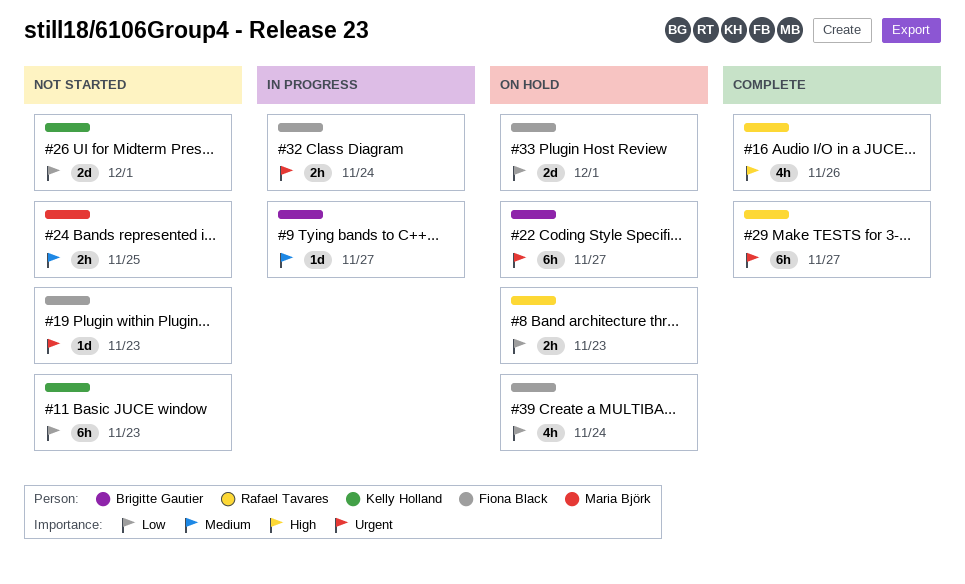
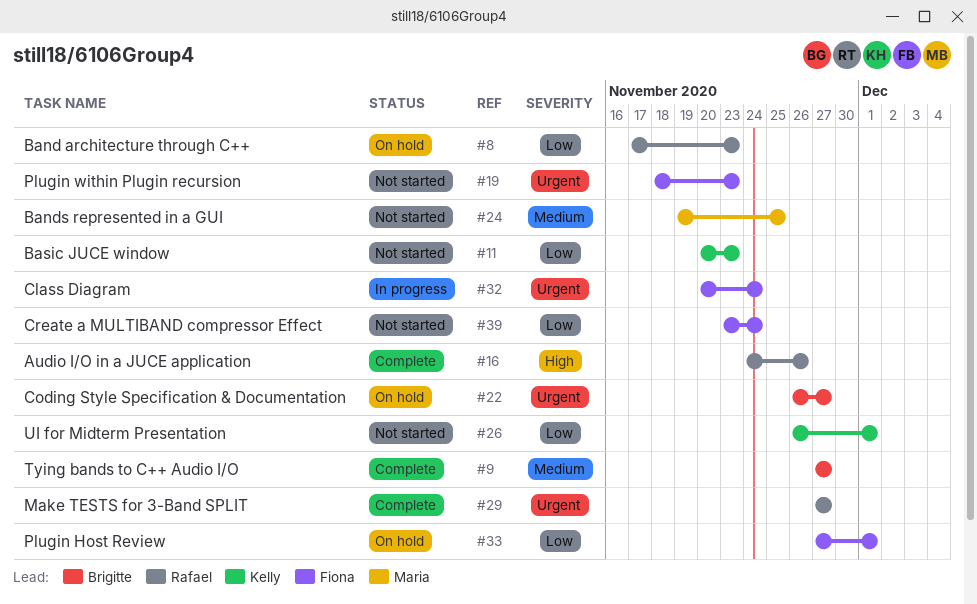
#9, status: In progress -> Complete
#39, status: On hold -> Not started

